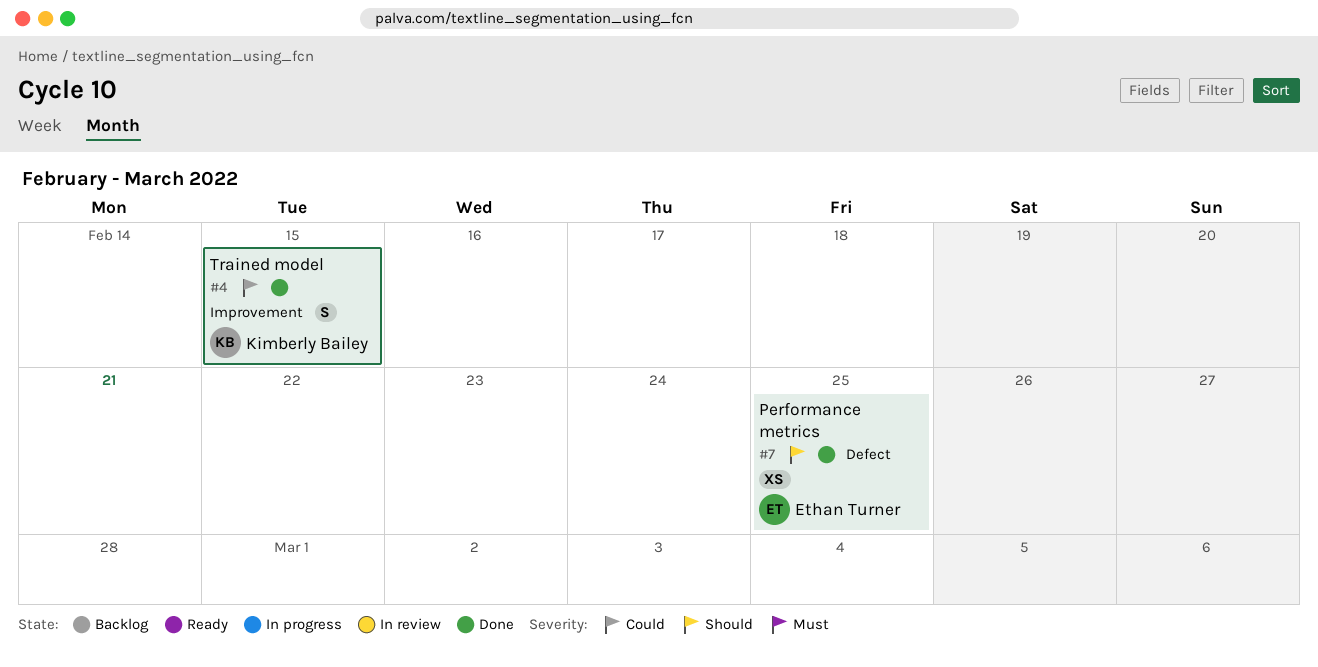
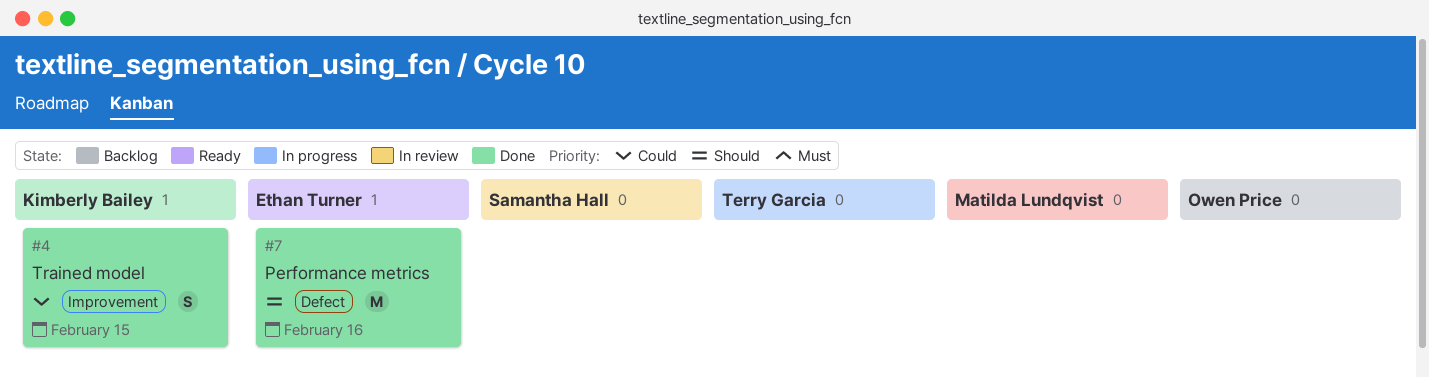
#7, estimate: XS -> M
#7, due: Feb 25 -> Feb 16

